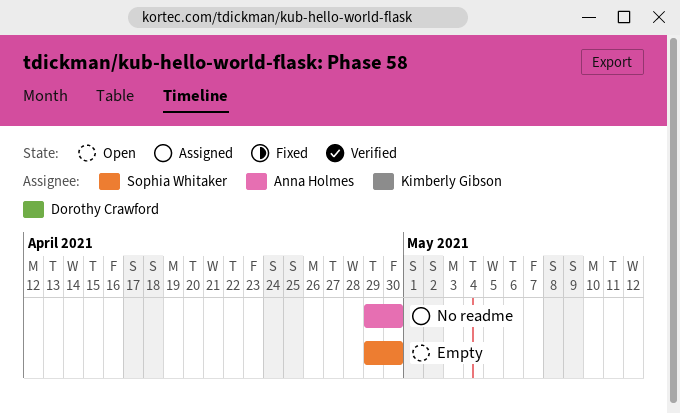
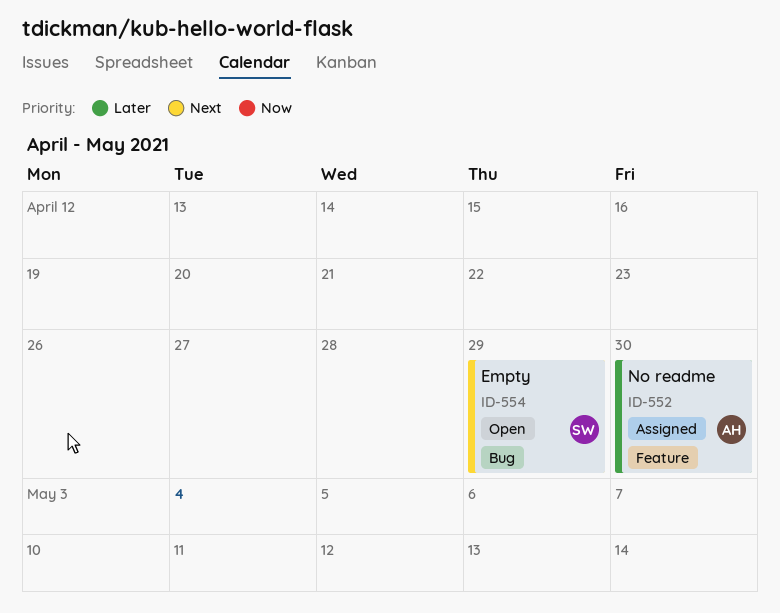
Empty, due: Apr 30 -> Apr 29

